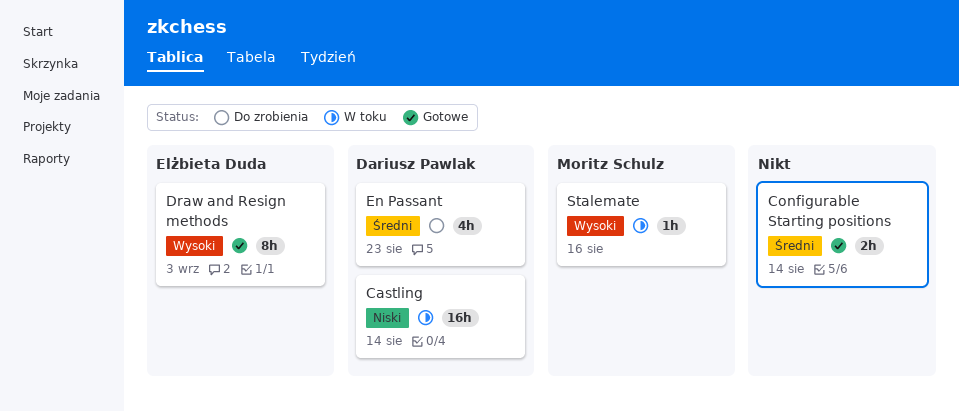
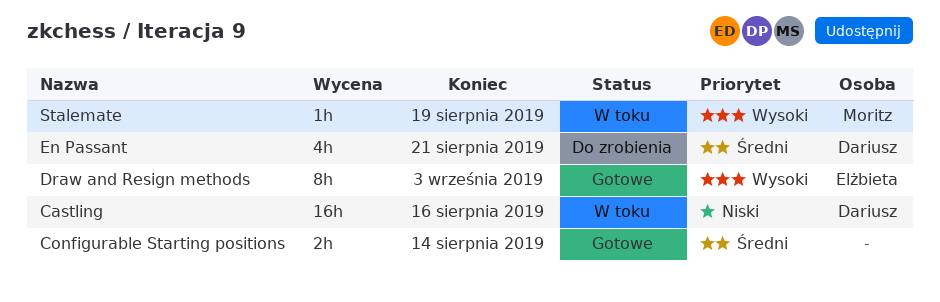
Castling, due: Aug 14 -> Aug 16
En Passant, due: Aug 23 -> Aug 21
Stalemate, due: Aug 16 -> Aug 19

